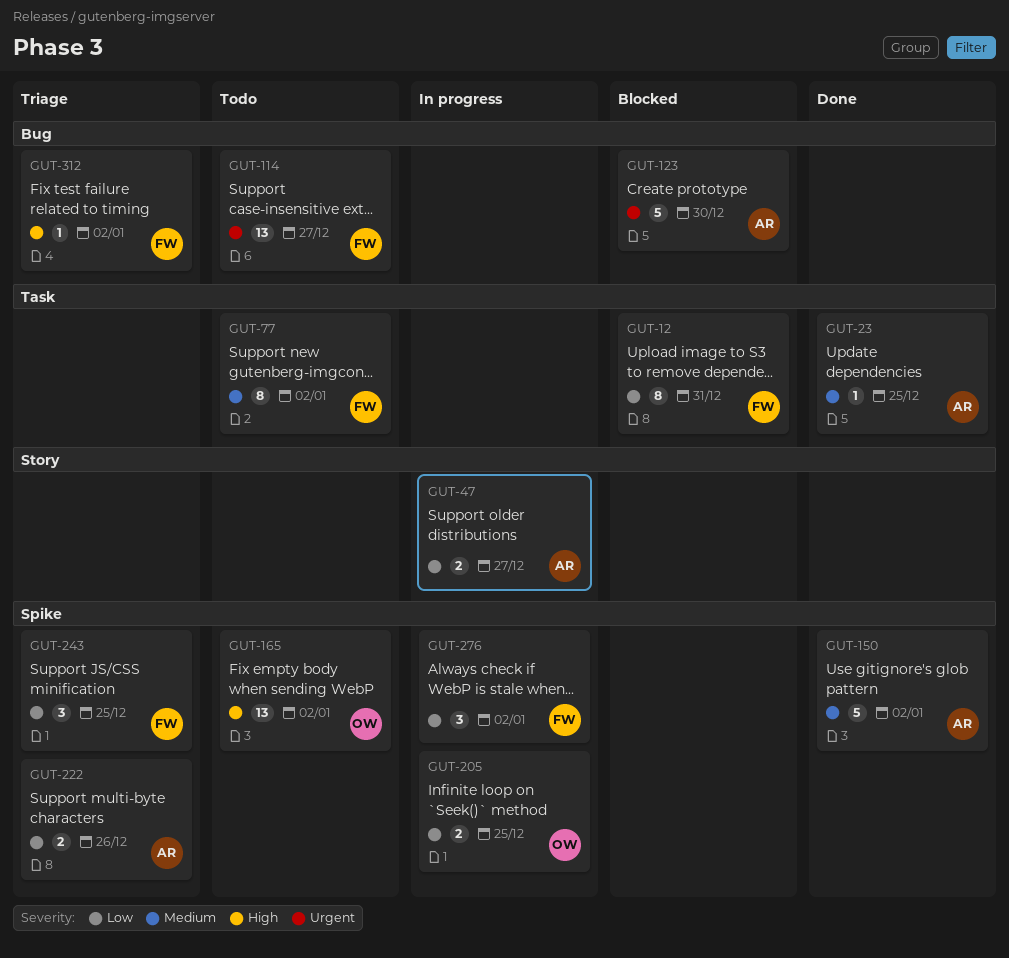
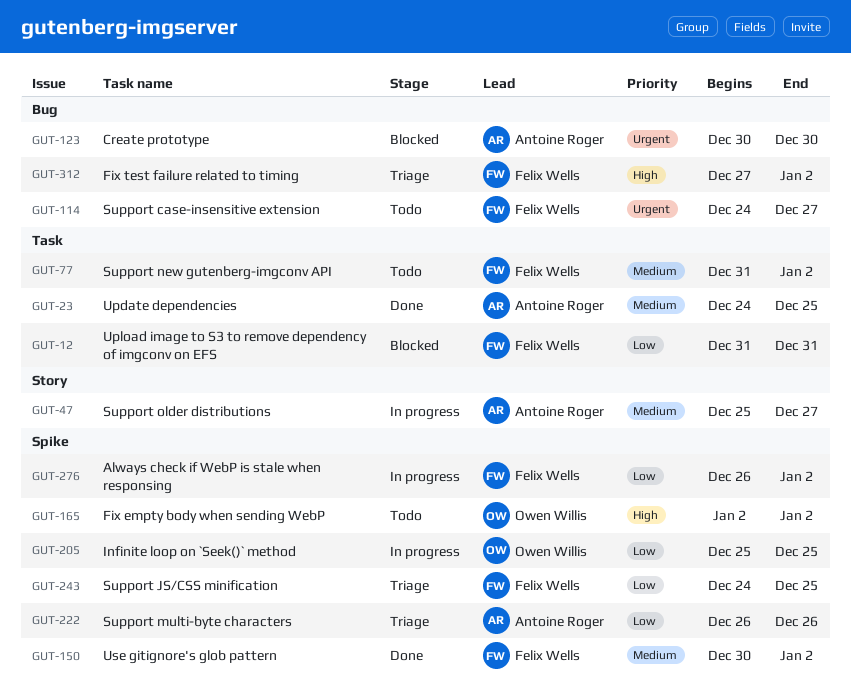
GUT-47, priority: Low -> Medium
GUT-150, owner: Antoine Roger -> Felix Wells

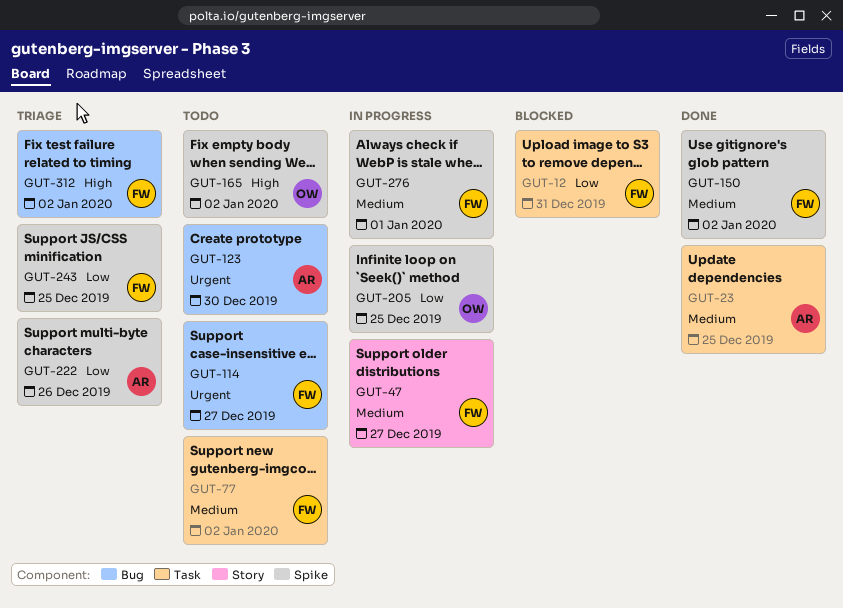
GUT-47, owner: Antoine Roger -> Felix Wells
GUT-123, status: Blocked -> Todo
GUT-276, priority: Low -> Medium
GUT-276, due: Jan 2 -> Jan 1

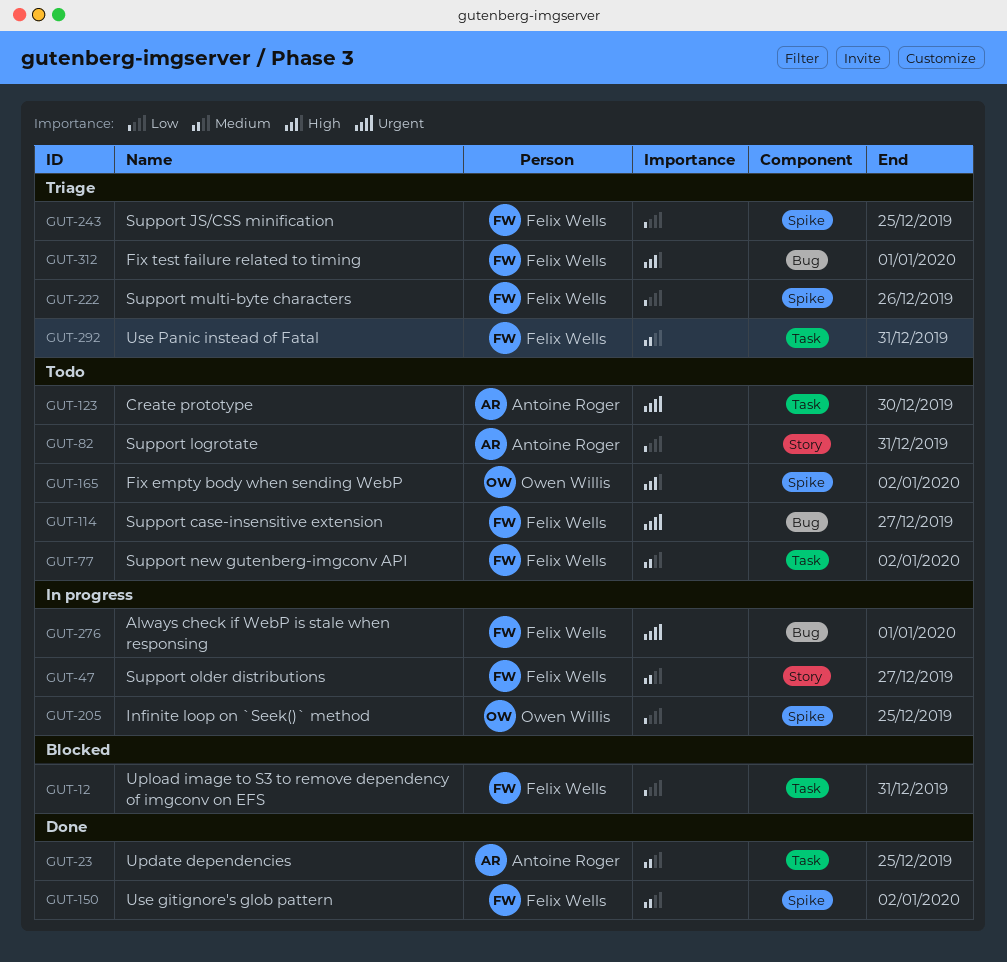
GUT-82: none -> present
GUT-123, label: Bug -> Task
GUT-222, owner: Antoine Roger -> Felix Wells
GUT-276, priority: Medium -> Urgent
GUT-276, label: Spike -> Bug
GUT-292: none -> present
GUT-312, due: Jan 2 -> Jan 1

